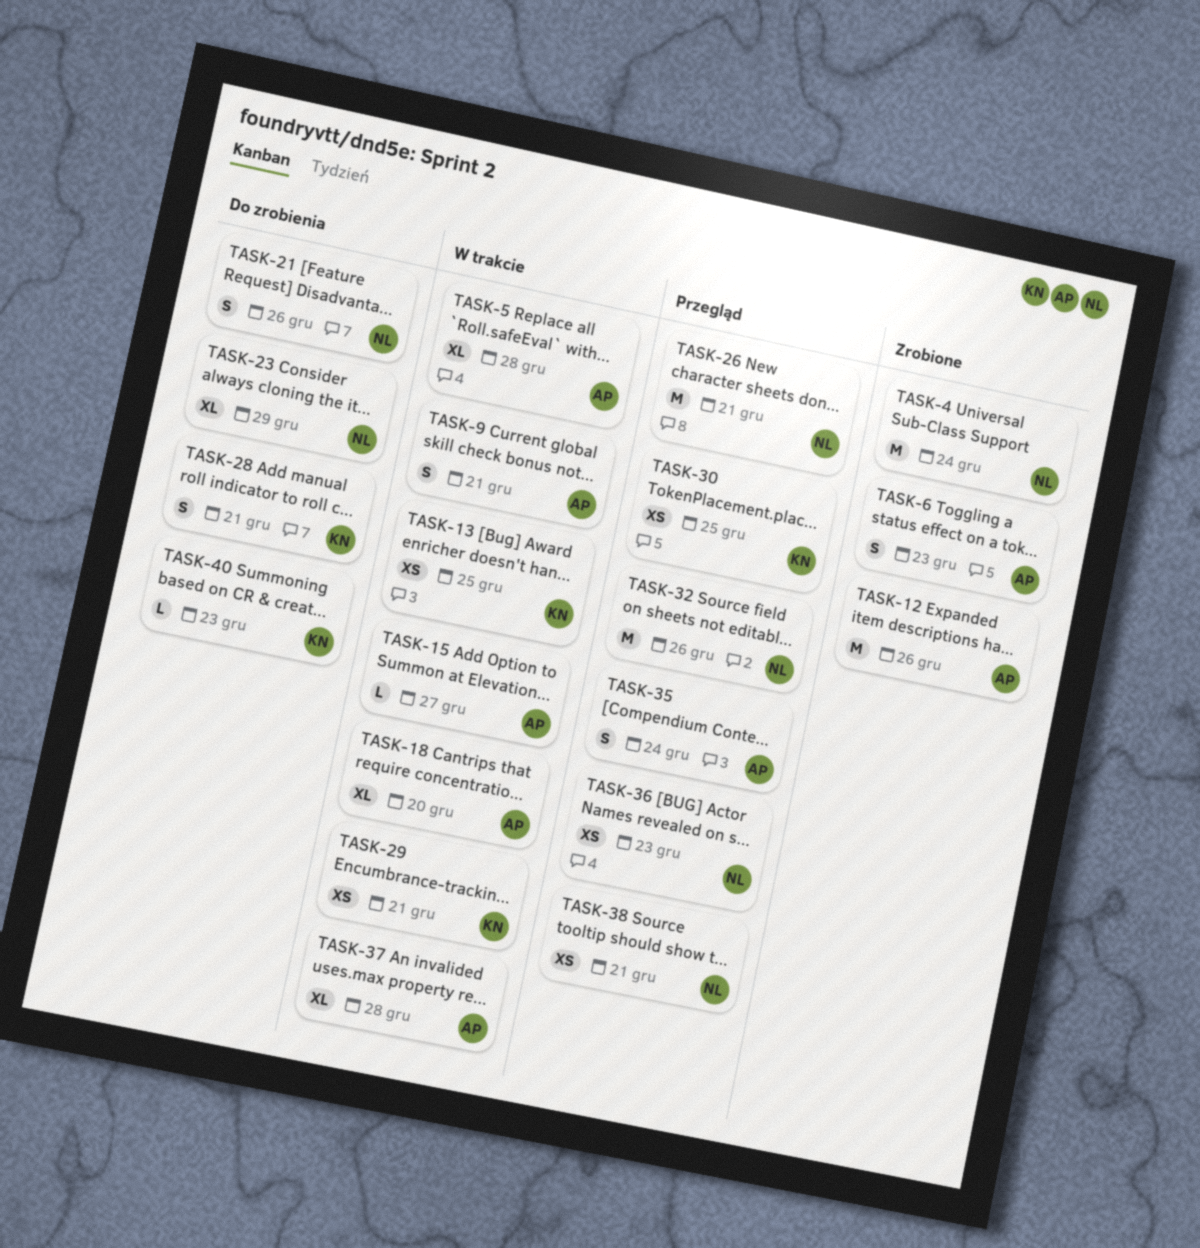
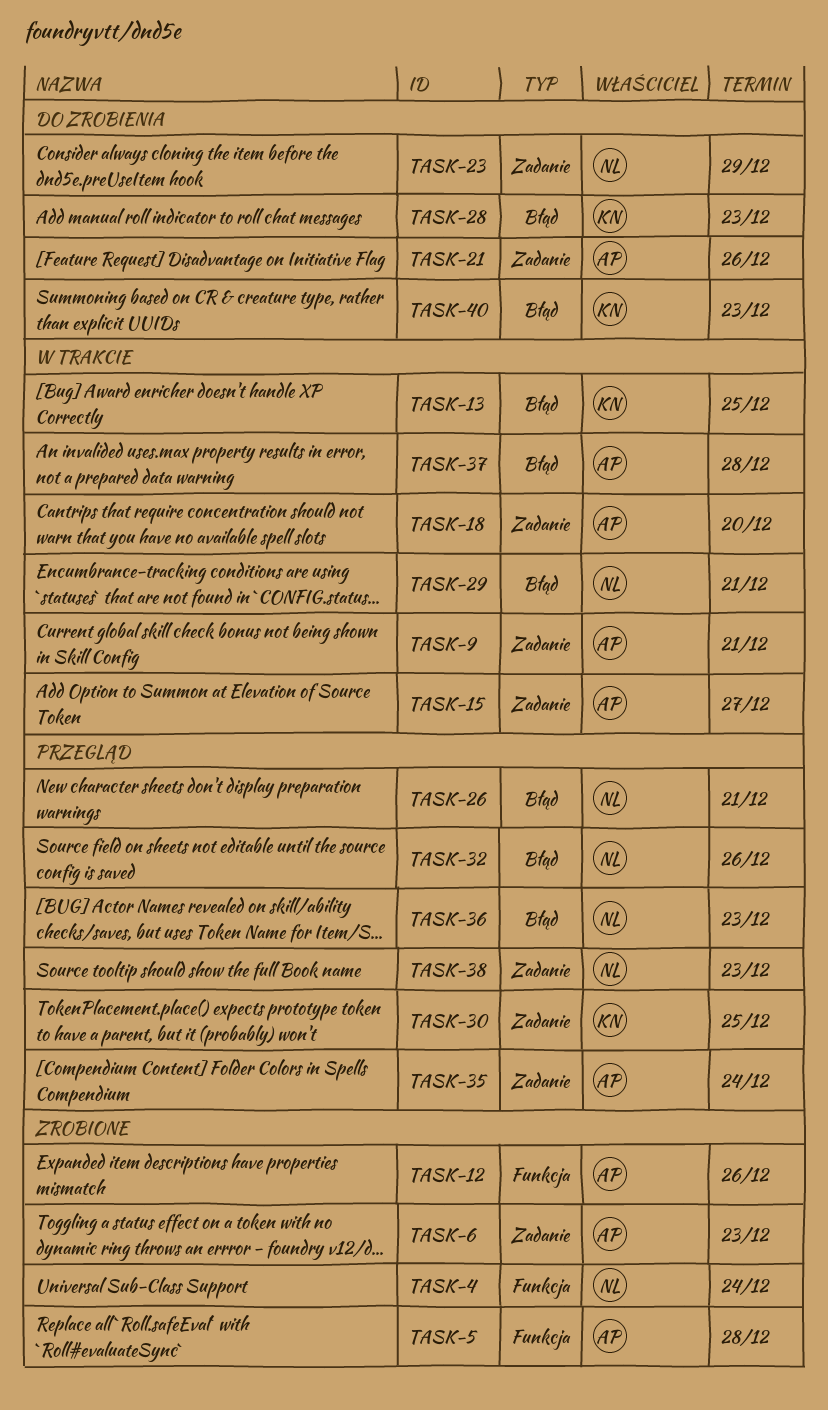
TASK-5, status: W trakcie -> Zrobione
TASK-21, owner: NL -> AP
TASK-28, due: Dec 21 -> Dec 23
TASK-29, owner: KN -> NL
TASK-38, due: Dec 21 -> Dec 23

